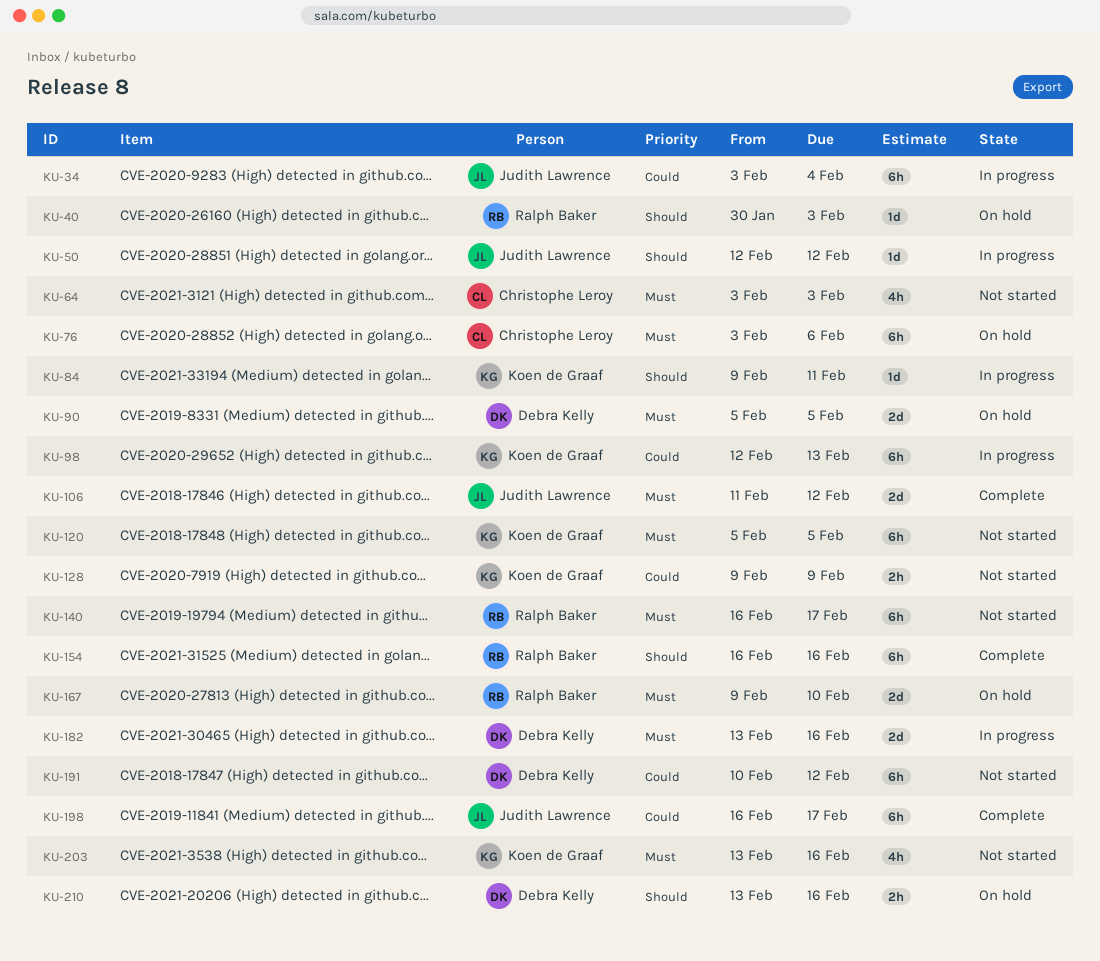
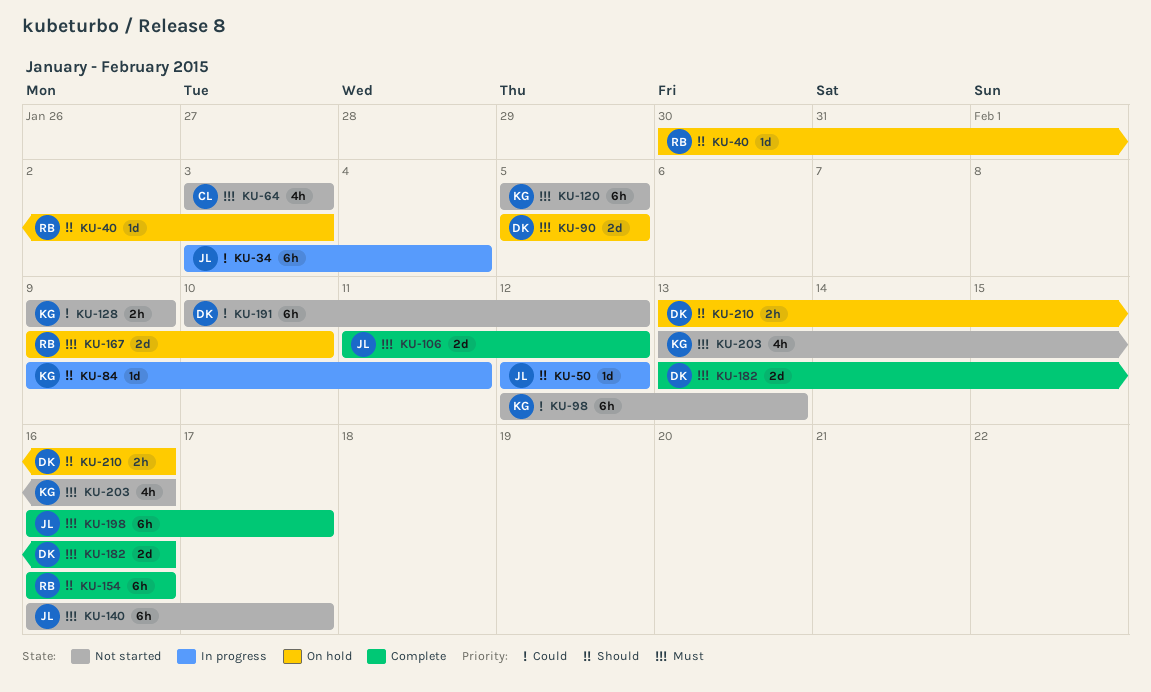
KU-76: present -> none
KU-98, status: In progress -> Not started
KU-140, owner: Ralph Baker -> Judith Lawrence
KU-182, status: In progress -> Complete
KU-198, priority: Could -> Must

